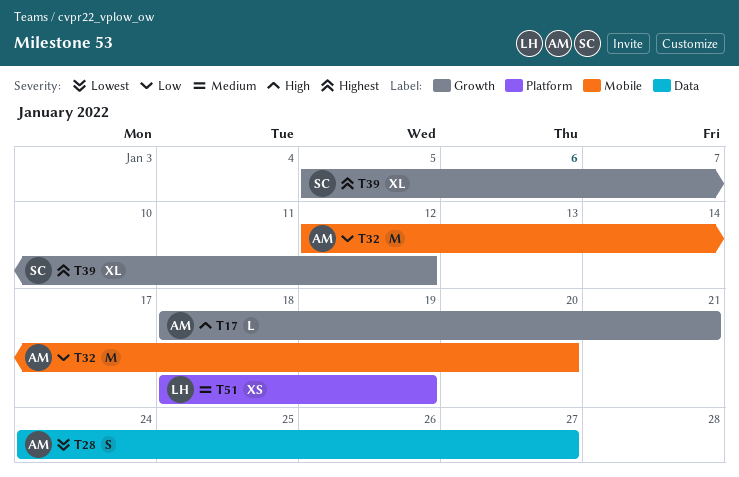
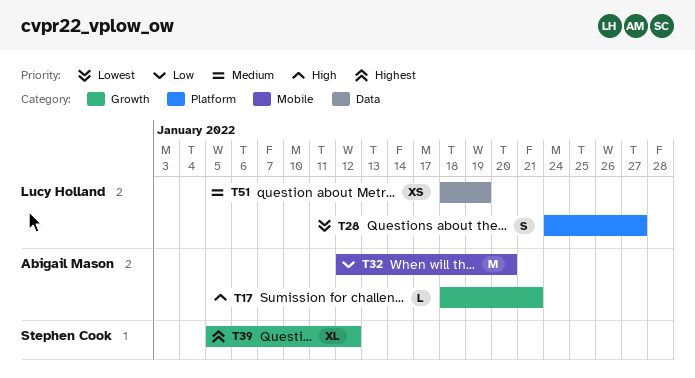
T28, owner: Abigail Mason -> Lucy Holland
T28, label: Data -> Platform
T51, label: Platform -> Data

